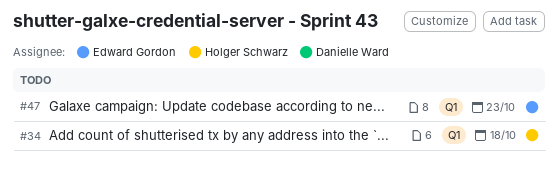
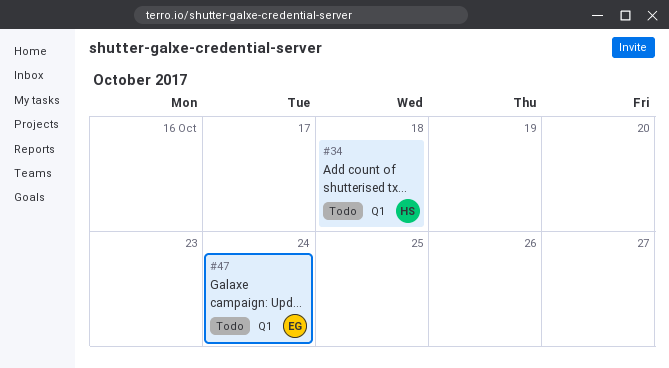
#47, due: Oct 23 -> Oct 24

